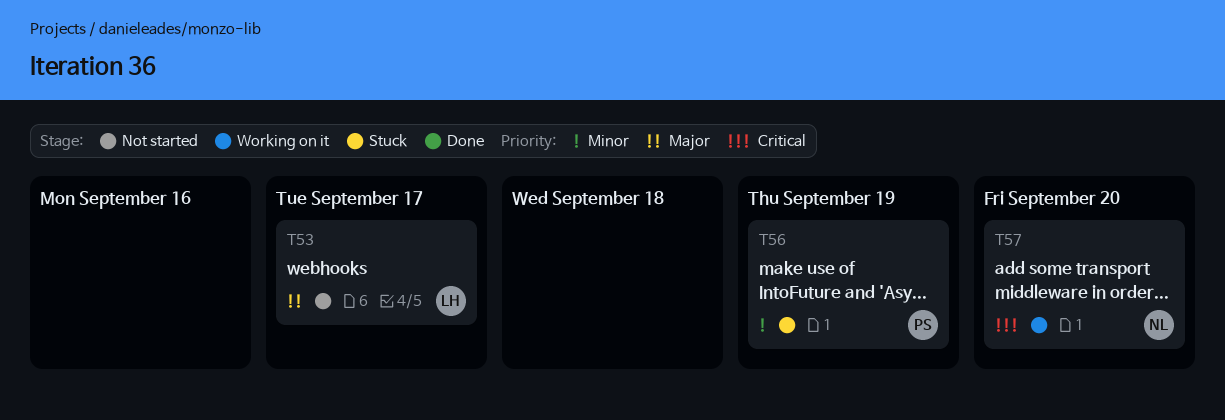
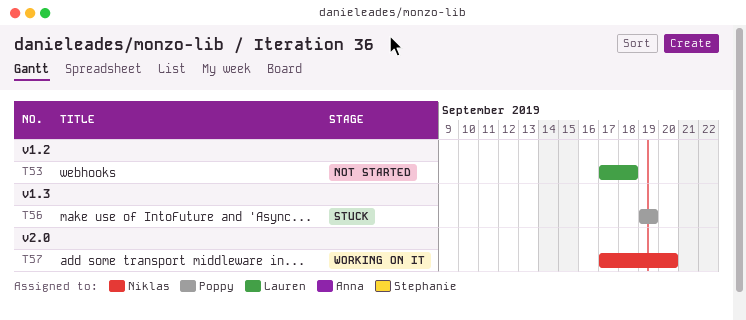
T53, due: Sep 17 -> Sep 18

